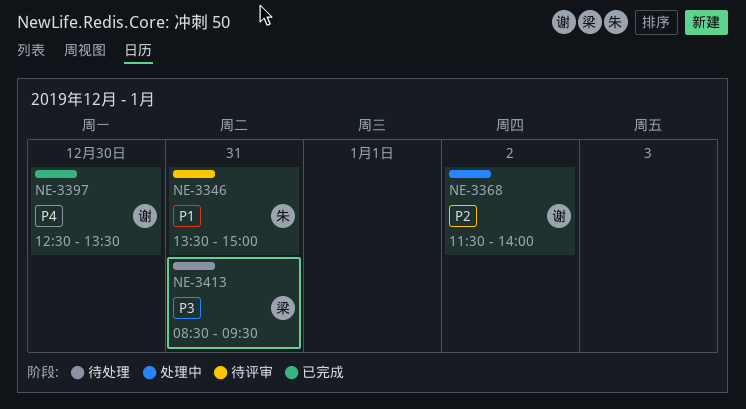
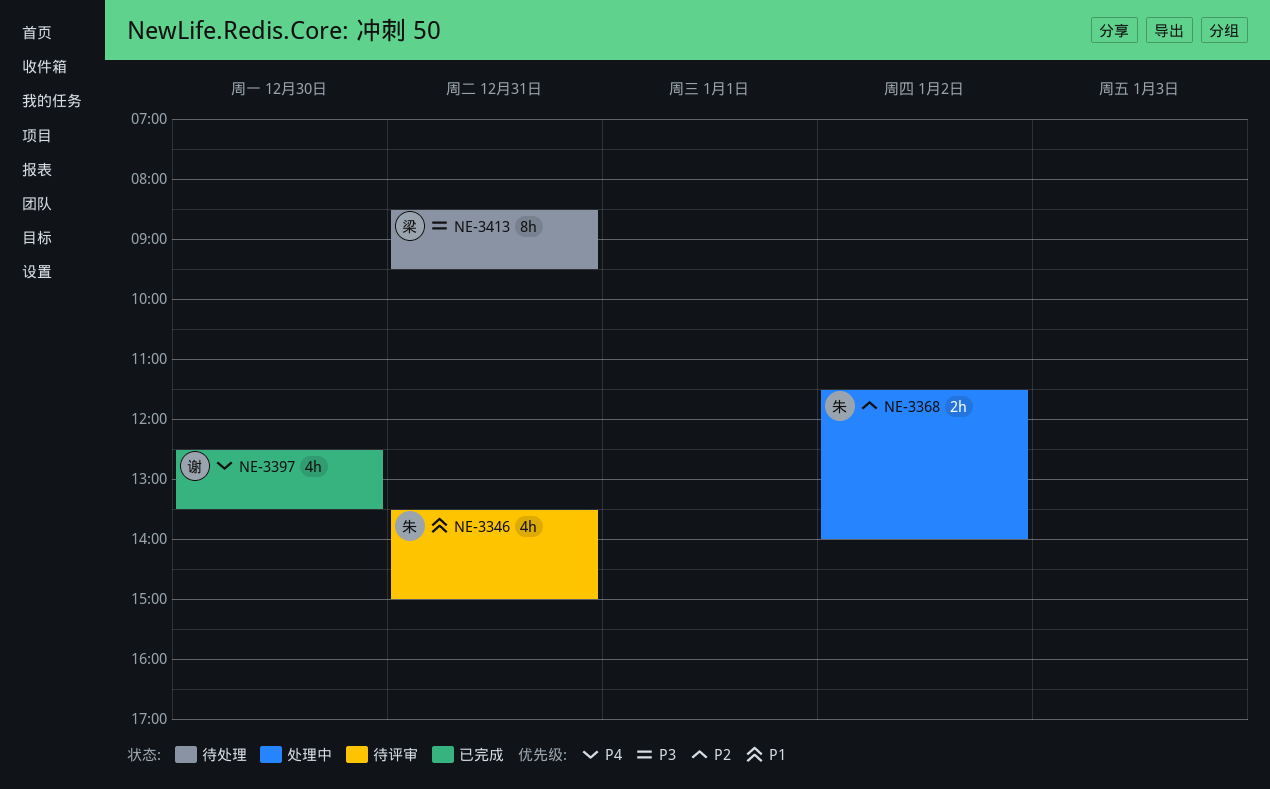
NE-3368, owner: 谢 -> 朱

